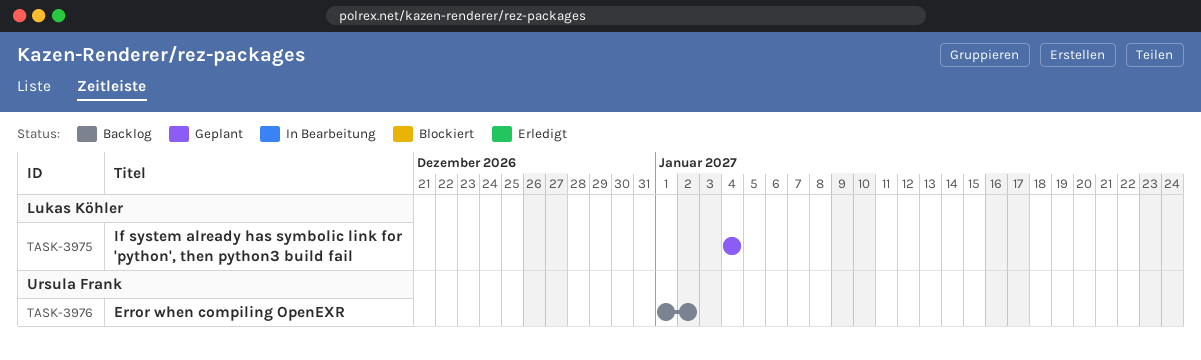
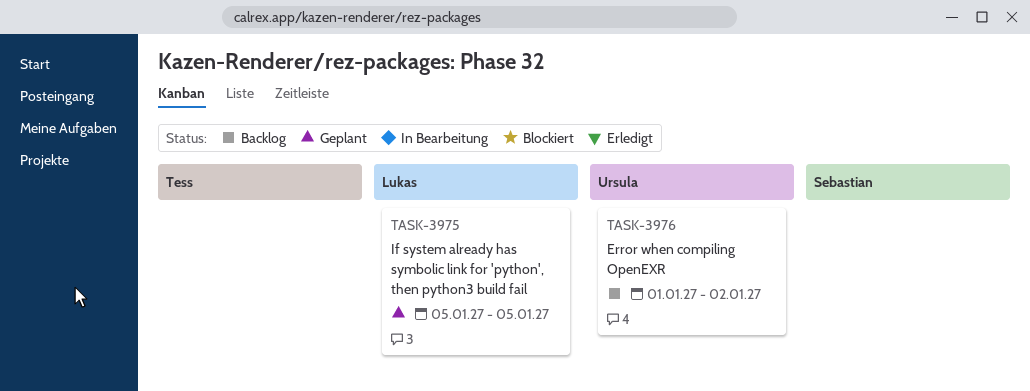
TASK-3975, start: Jan 4 -> Jan 5
TASK-3975, due: Jan 4 -> Jan 5

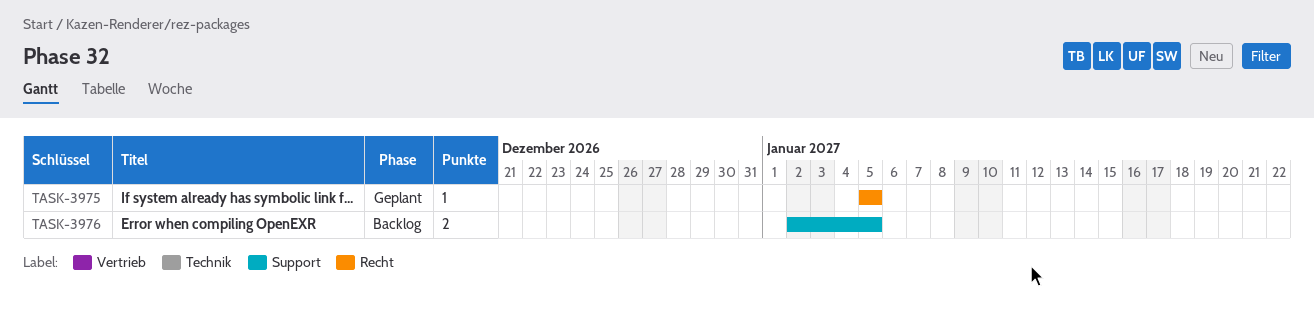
TASK-3976, start: Jan 1 -> Jan 2
TASK-3976, due: Jan 2 -> Jan 5

